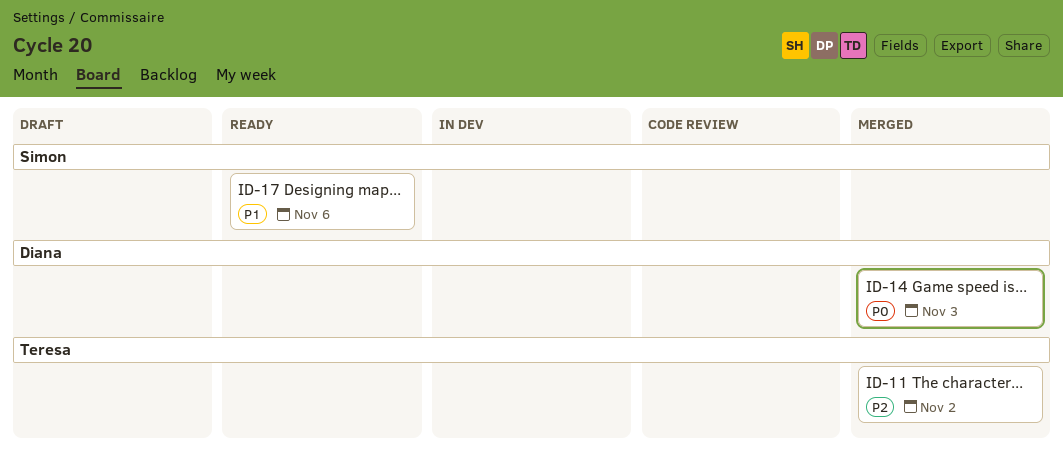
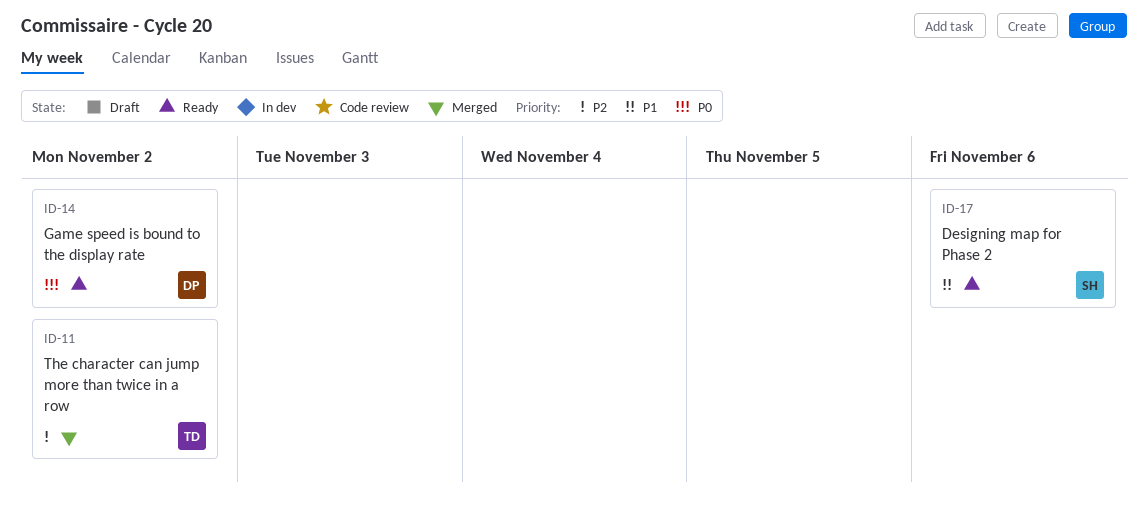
ID-14, status: Merged -> Ready
ID-14, due: Nov 3 -> Nov 2

